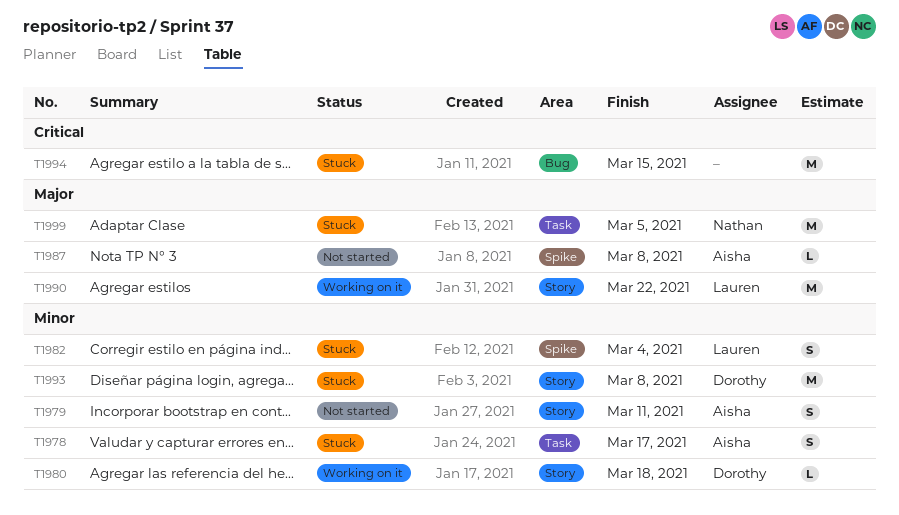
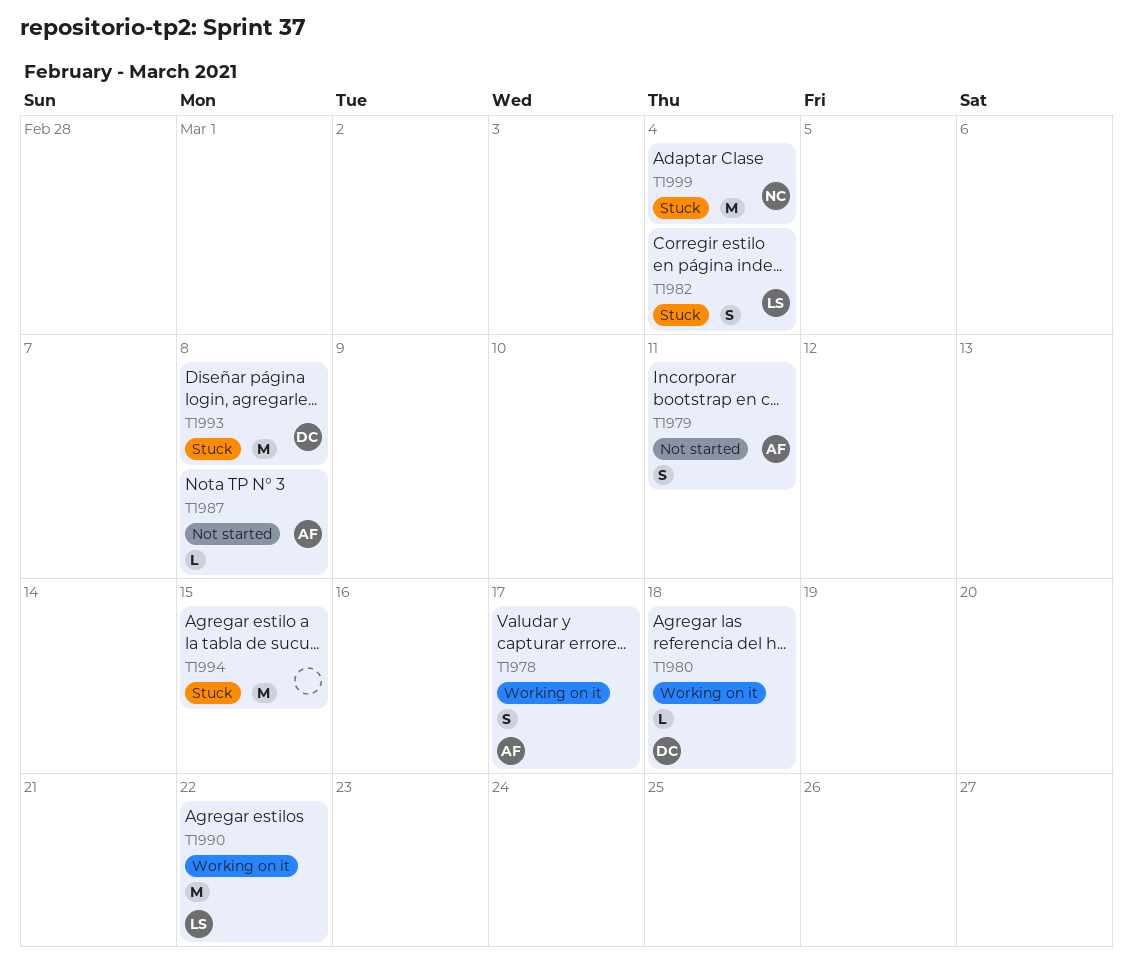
T1978, status: Stuck -> Working on it
T1999, due: Mar 5 -> Mar 4

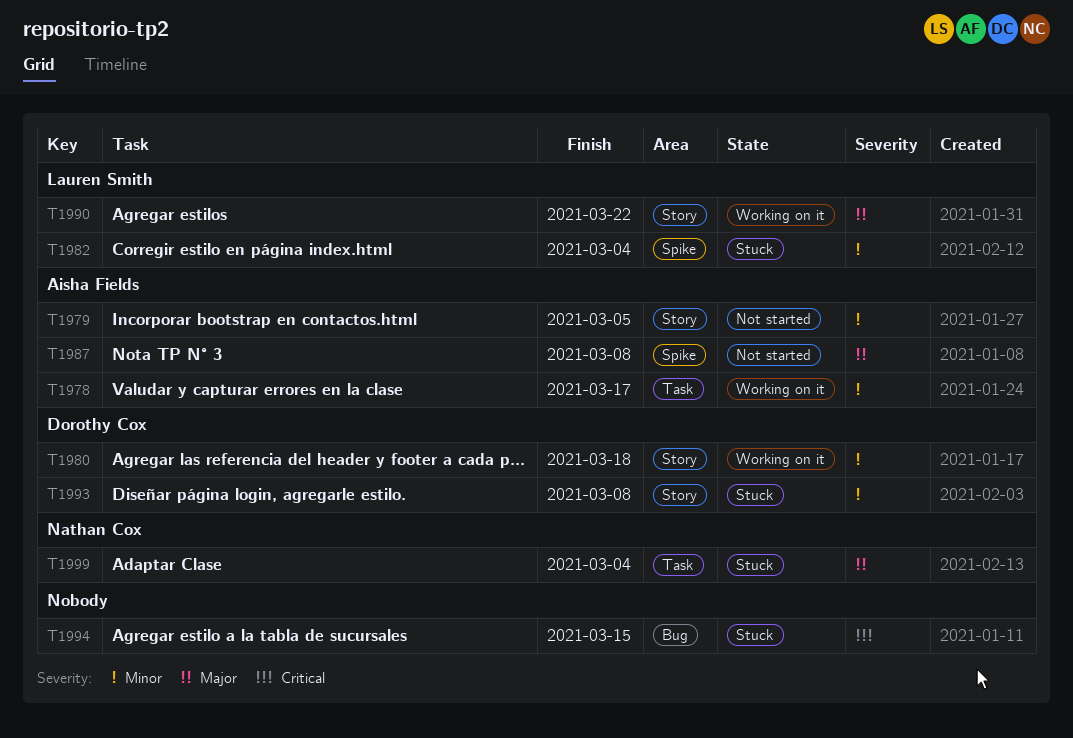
T1979, due: Mar 11 -> Mar 5

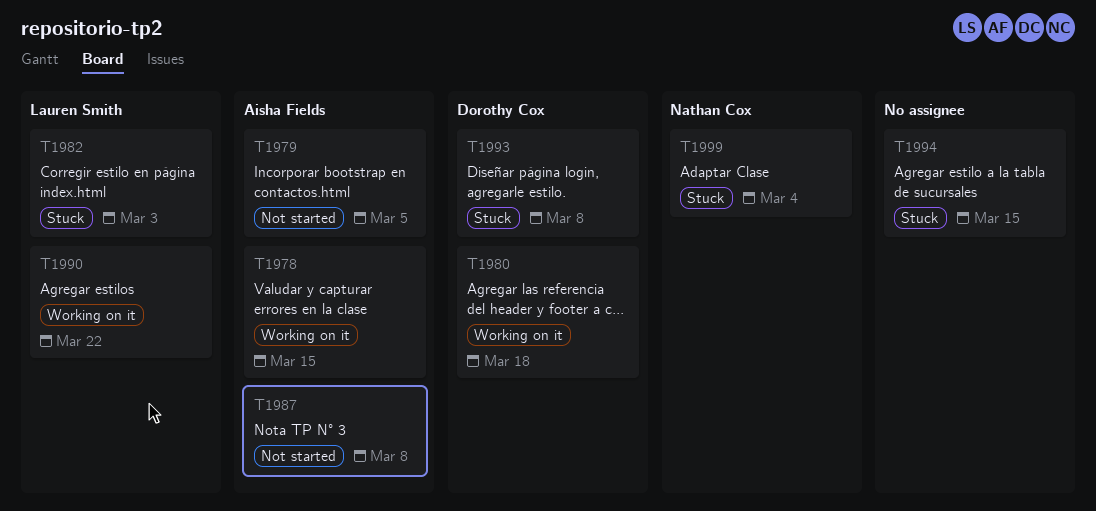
T1978, due: Mar 17 -> Mar 15
T1982, due: Mar 4 -> Mar 3

